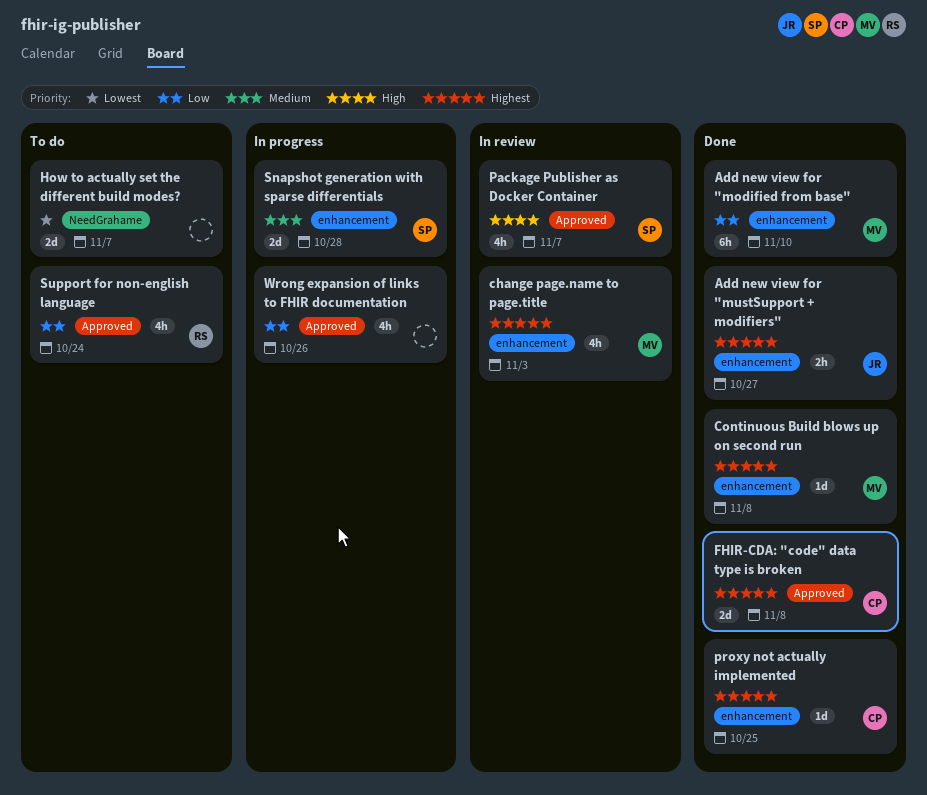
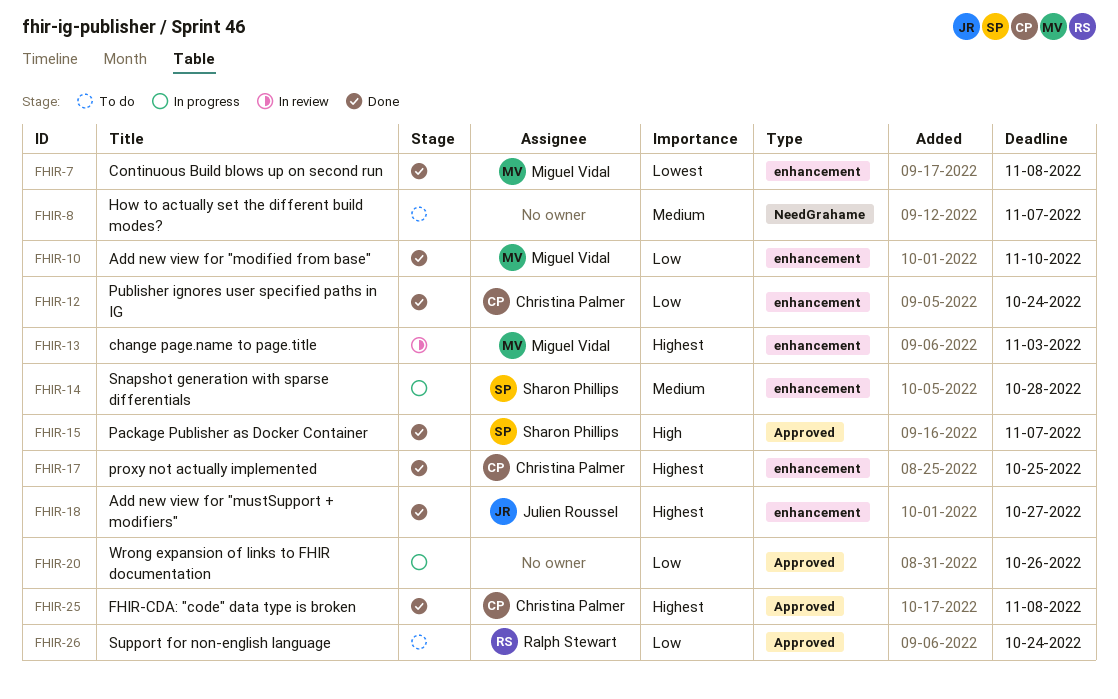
Continuous Build blows up on second run, priority: Highest -> Lowest
How to actually set the different build modes?, priority: Lowest -> Medium
Package Publisher as Docker Container, status: In review -> Done
Publisher ignores user specified paths in IG: none -> present

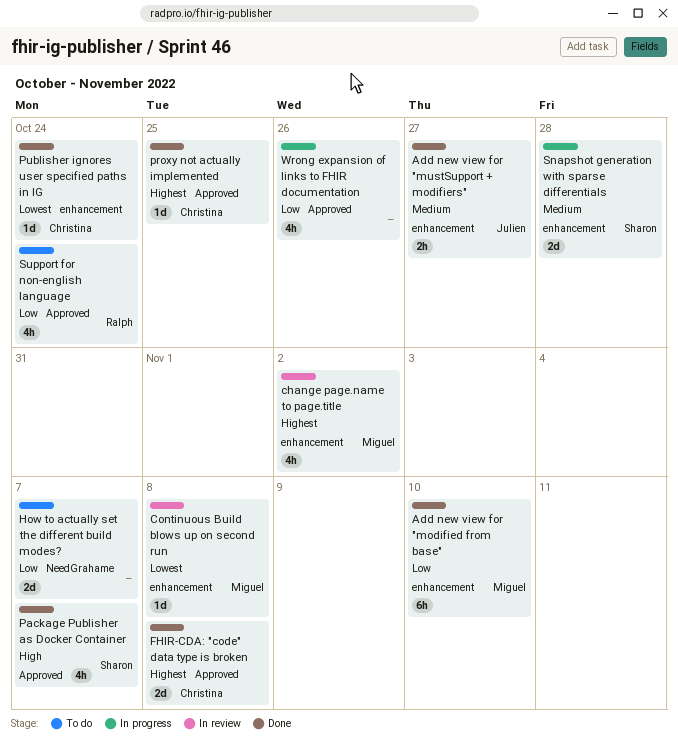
Add new view for "mustSupport + modifiers", priority: Highest -> Medium
change page.name to page.title, due: Nov 3 -> Nov 2
Continuous Build blows up on second run, status: Done -> In review
How to actually set the different build modes?, priority: Medium -> Low
proxy not actually implemented, label: enhancement -> Approved
Publisher ignores user specified paths in IG, priority: Low -> Lowest

